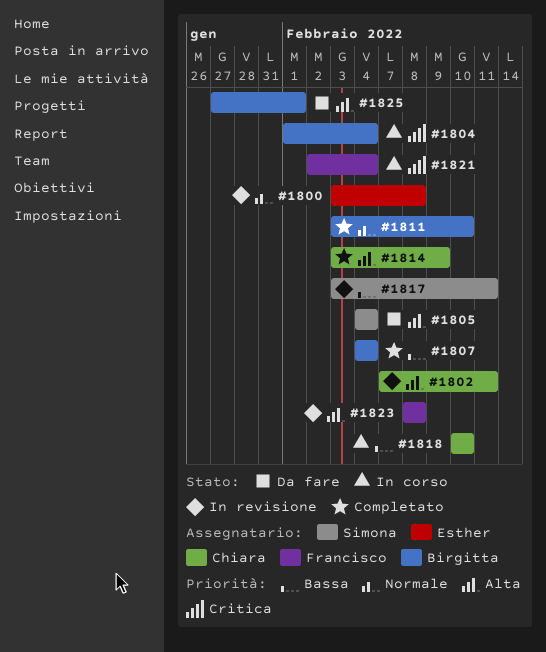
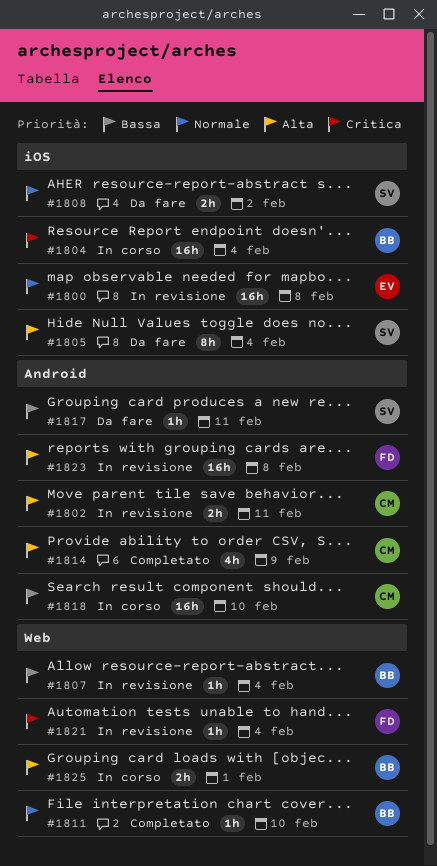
#1807, status: Completato -> In revisione
#1808: none -> present
#1817, status: In revisione -> Da fare
#1821, status: In corso -> In revisione
#1825, status: Da fare -> In corso

